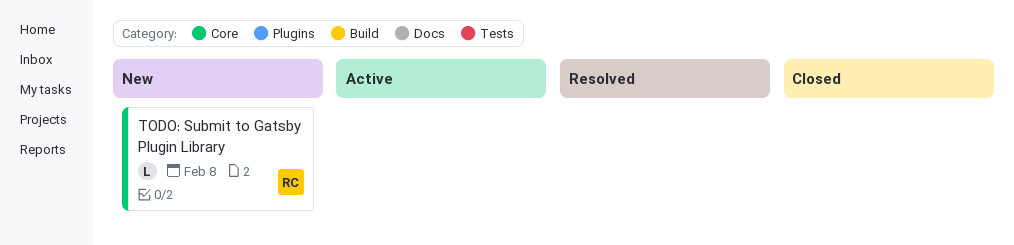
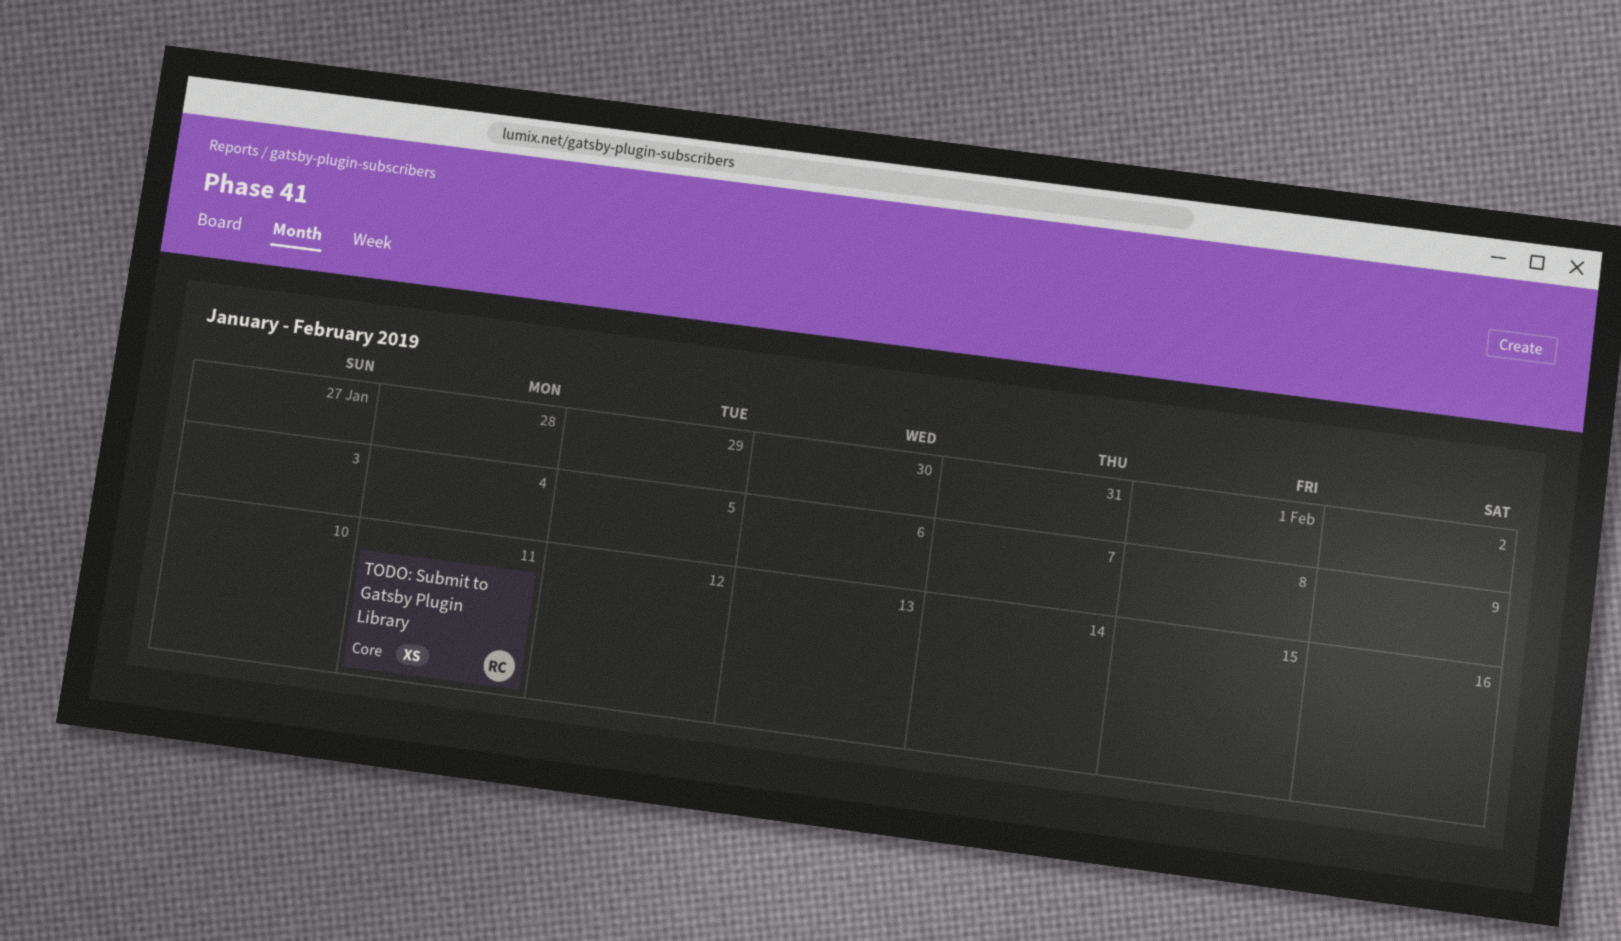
TODO: Submit to Gatsby Plugin Library, estimate: L -> XS
TODO: Submit to Gatsby Plugin Library, due: Feb 8 -> Feb 11

